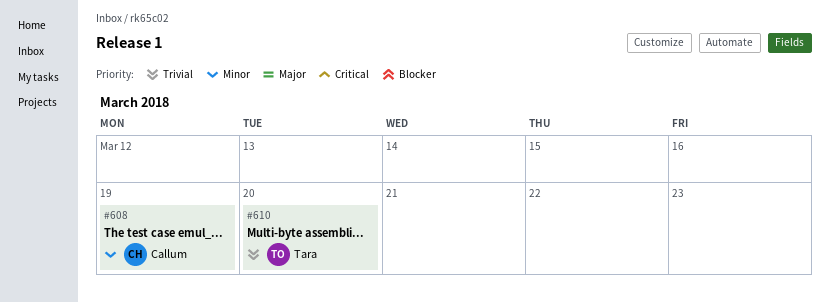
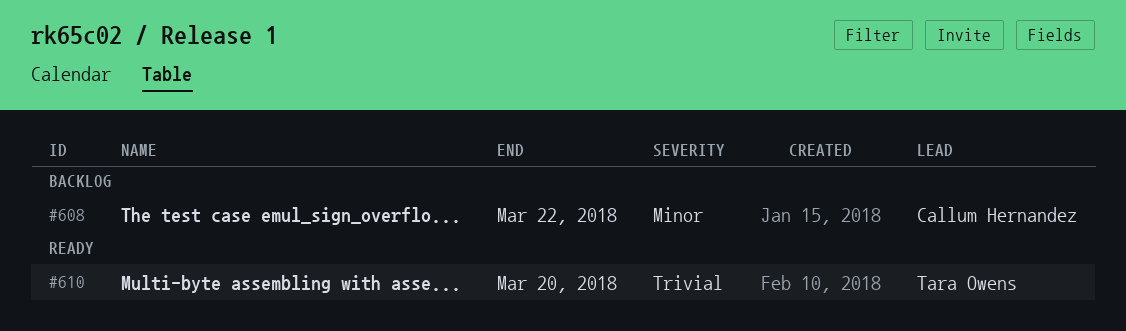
#608, due: Mar 19 -> Mar 22

